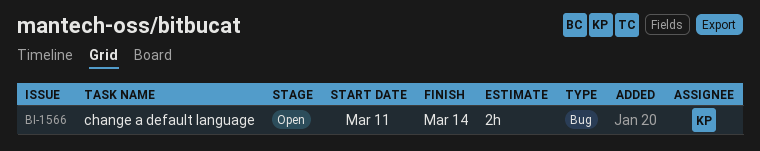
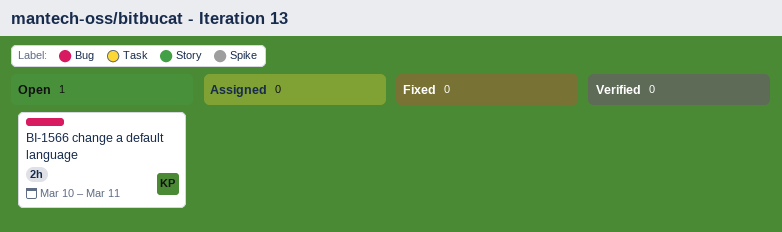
BI-1566, start: Mar 11 -> Mar 10
BI-1566, due: Mar 14 -> Mar 11

